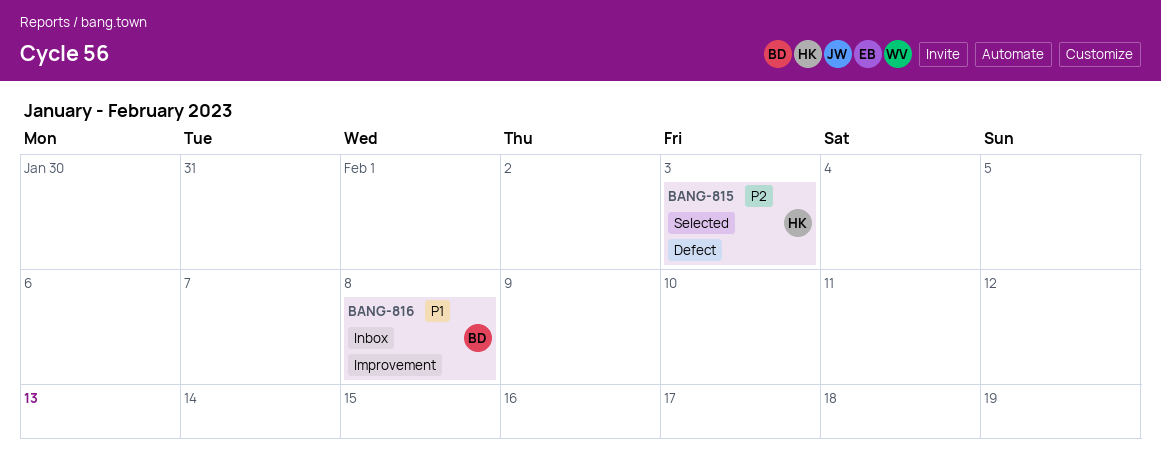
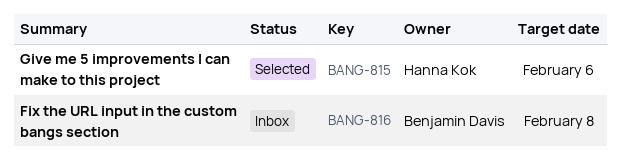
BANG-815, due: Feb 3 -> Feb 6

